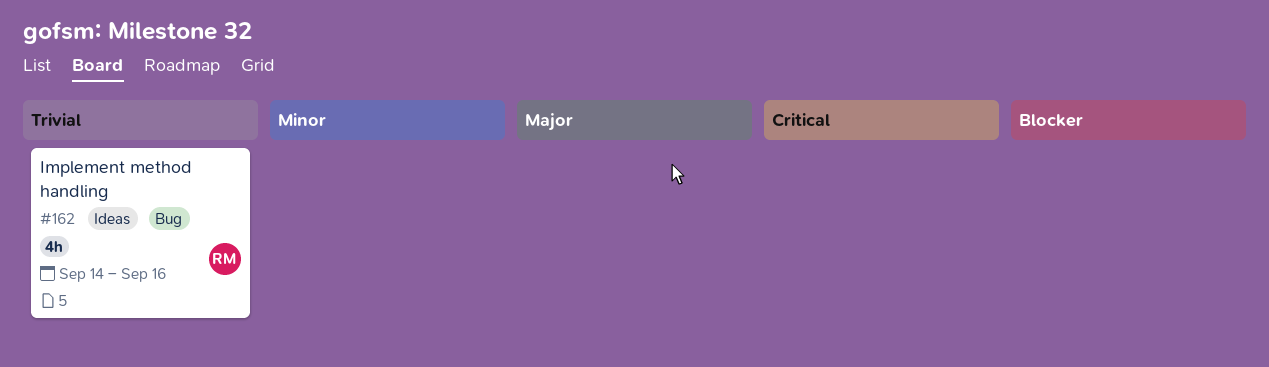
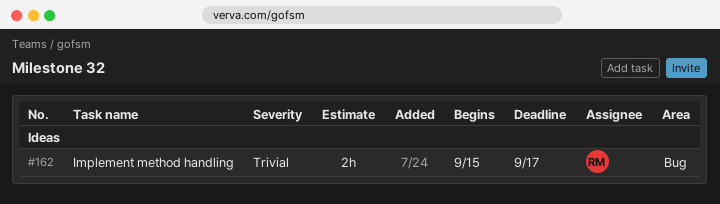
#162, estimate: 4h -> 2h
#162, start: Sep 14 -> Sep 15
#162, due: Sep 16 -> Sep 17

